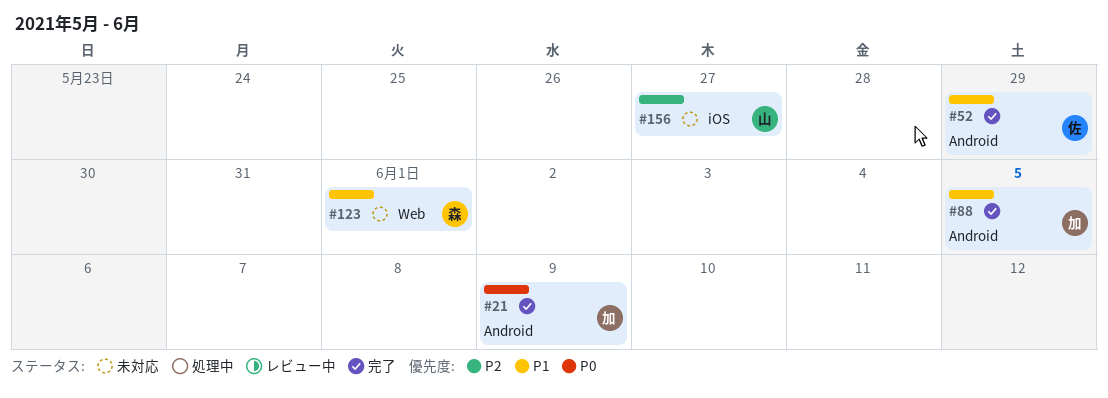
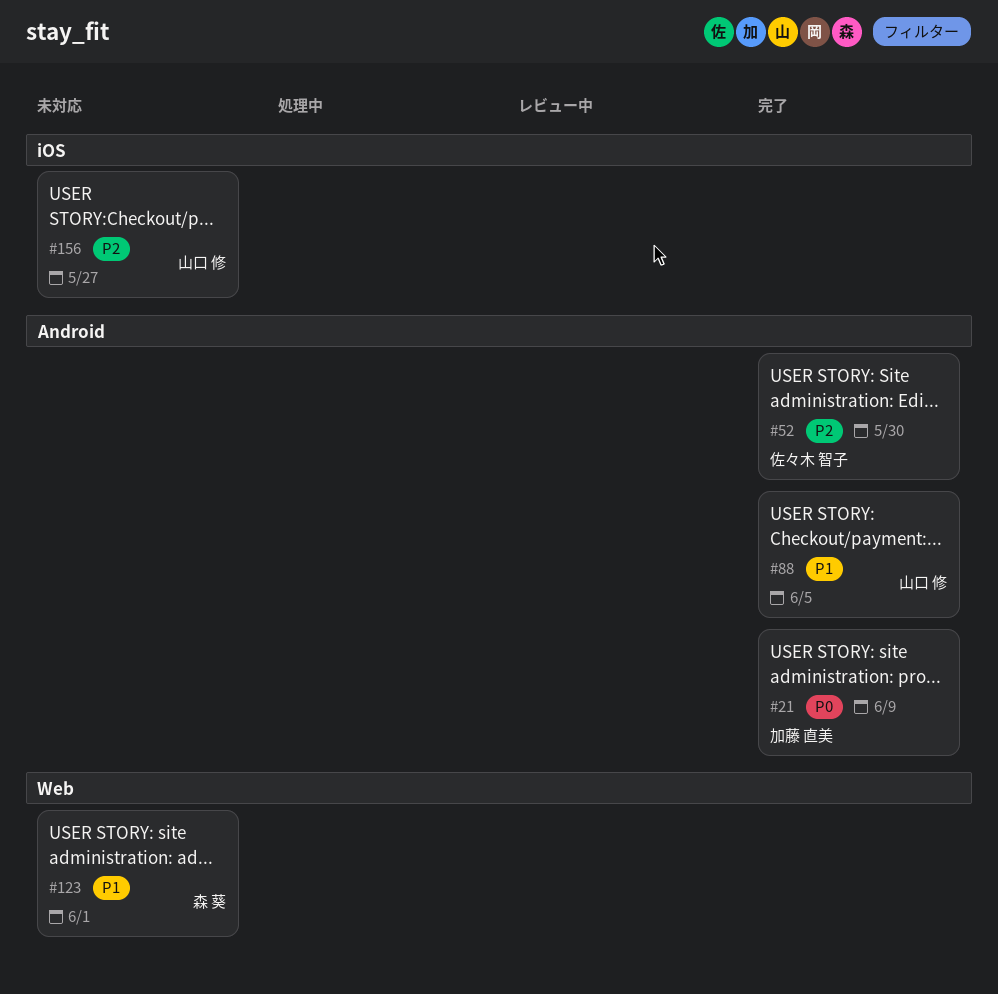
#52, priority: P1 -> P2
#52, due: May 29 -> May 30
#88, owner: 加藤 直美 -> 山口 修

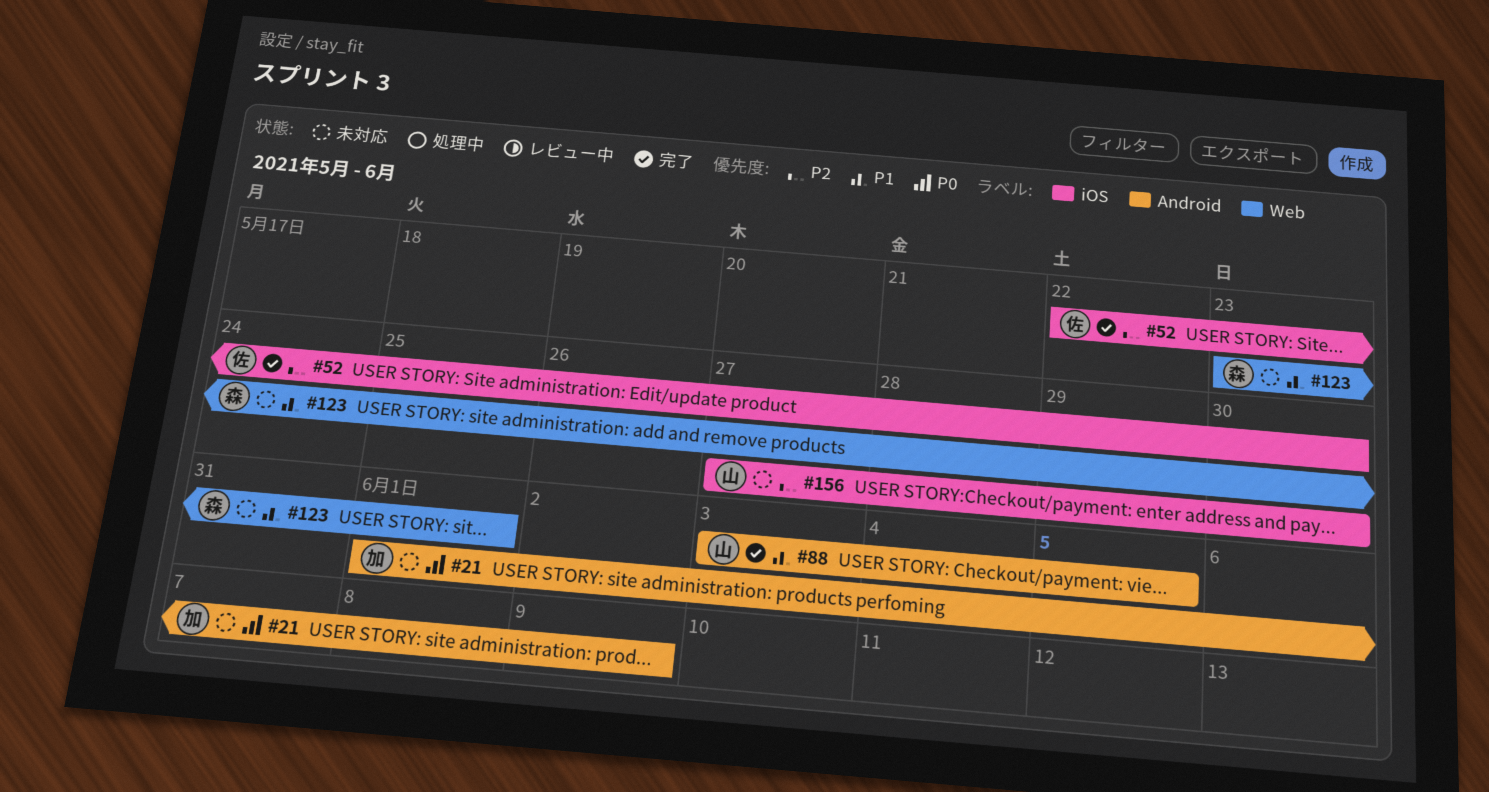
#21, status: 完了 -> 未対応
#52, label: Android -> iOS
#156, due: May 27 -> May 30

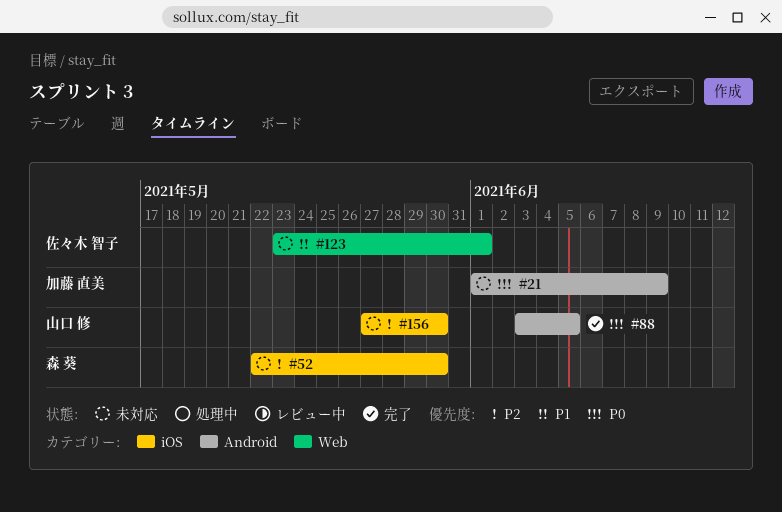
#52, status: 完了 -> 未対応
#52, owner: 佐々木 智子 -> 森 葵
#88, priority: P1 -> P0
#123, owner: 森 葵 -> 佐々木 智子

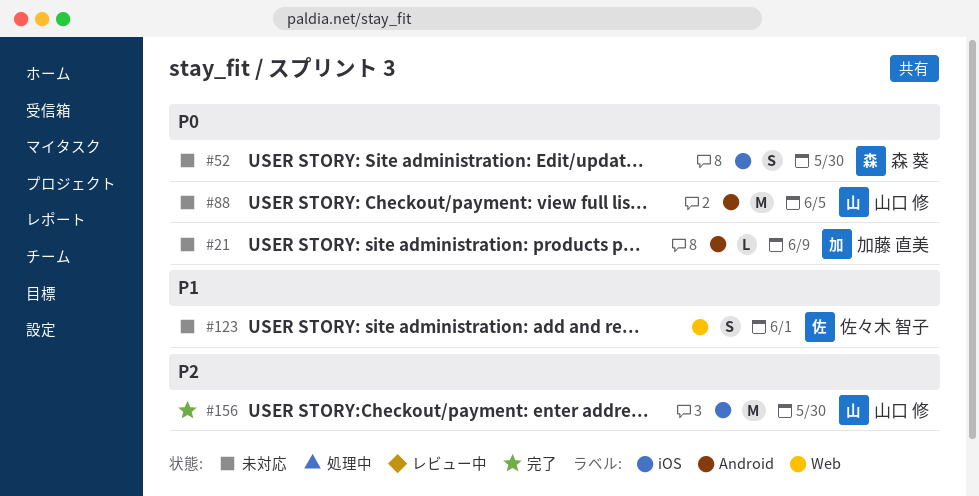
#52, priority: P2 -> P0
#88, status: 完了 -> 未対応
#156, status: 未対応 -> 完了

